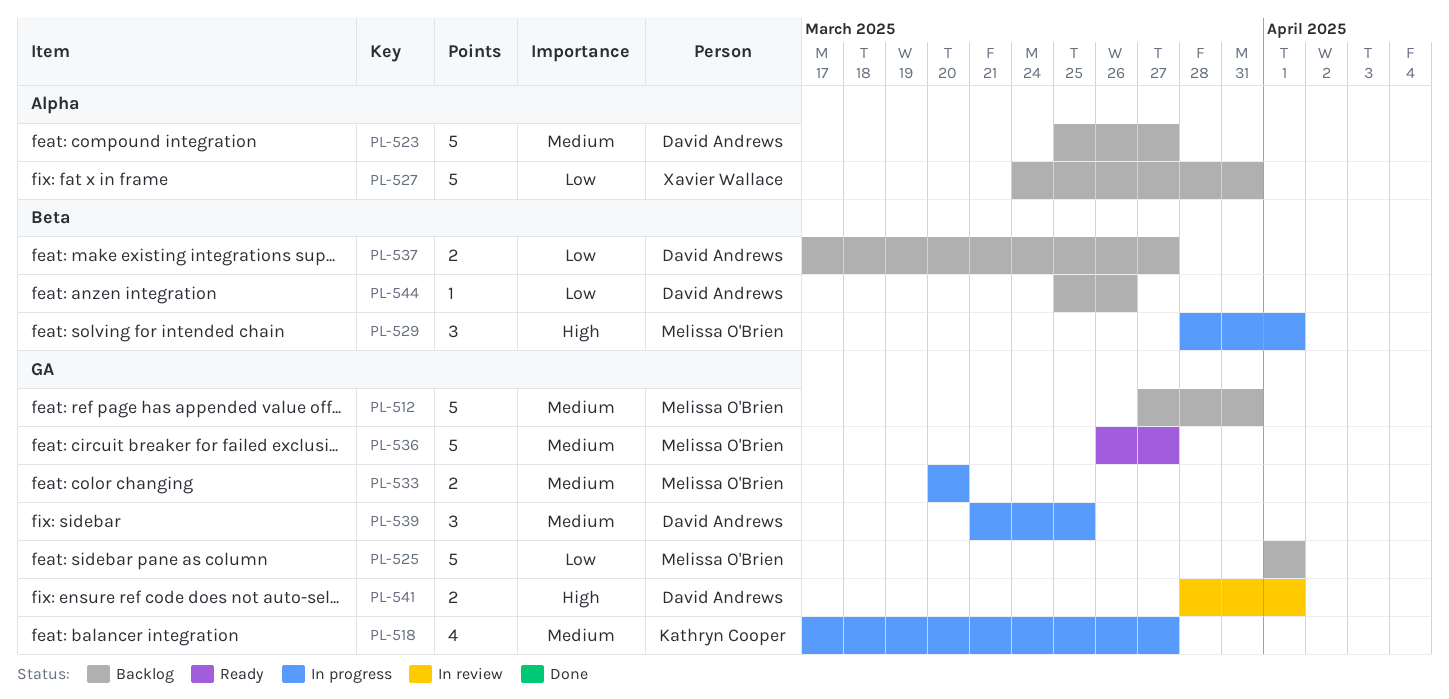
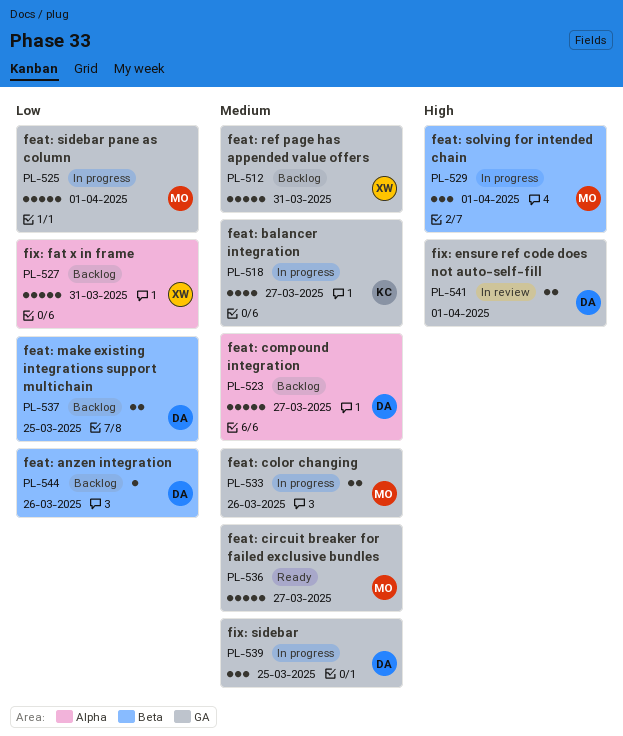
PL-512, owner: Melissa O'Brien -> Xavier Wallace
PL-525, status: Backlog -> In progress
PL-533, due: Mar 20 -> Mar 26
PL-537, due: Mar 27 -> Mar 25

